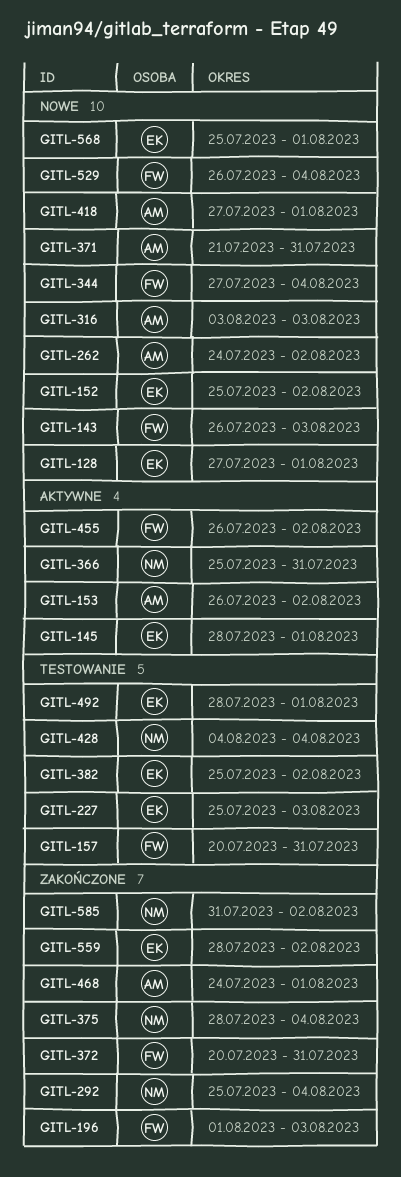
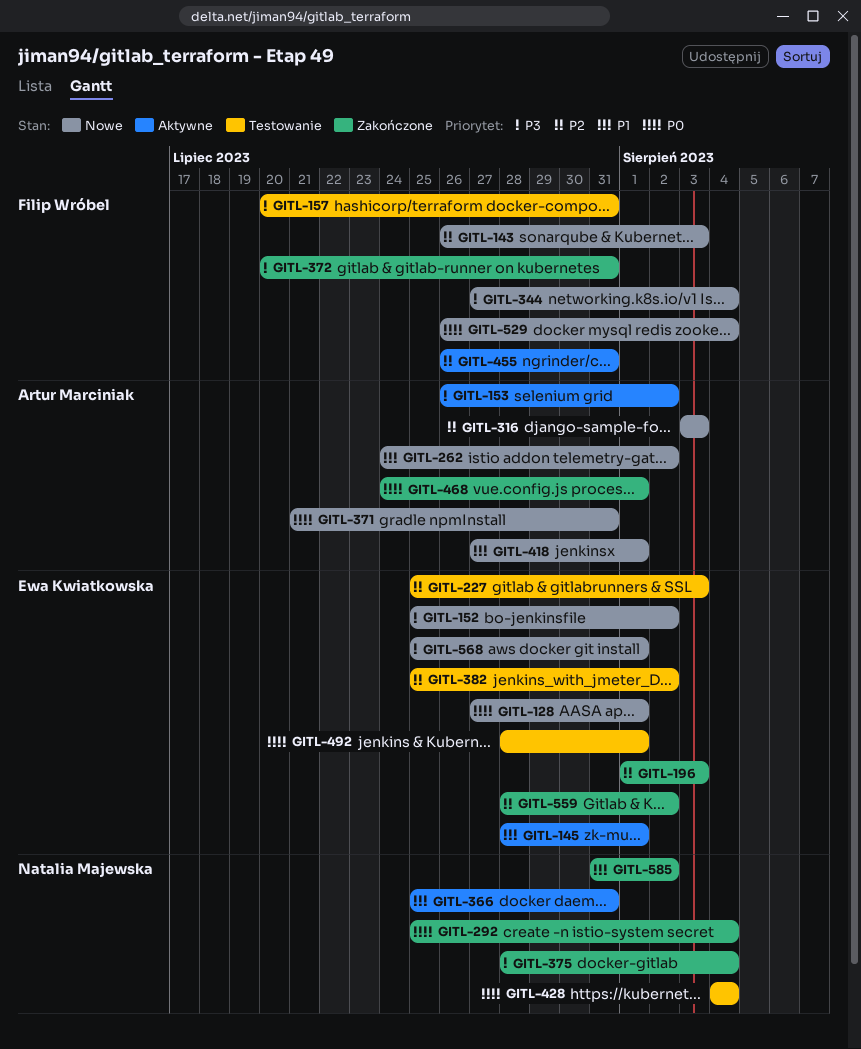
GITL-196, owner: Filip Wróbel -> Ewa Kwiatkowska
GITL-455, due: Aug 2 -> Jul 31

